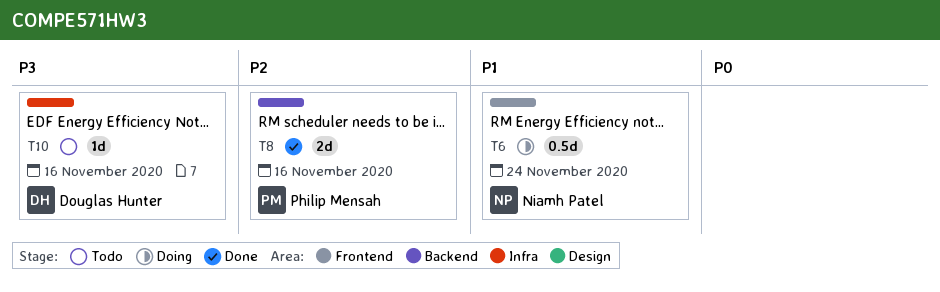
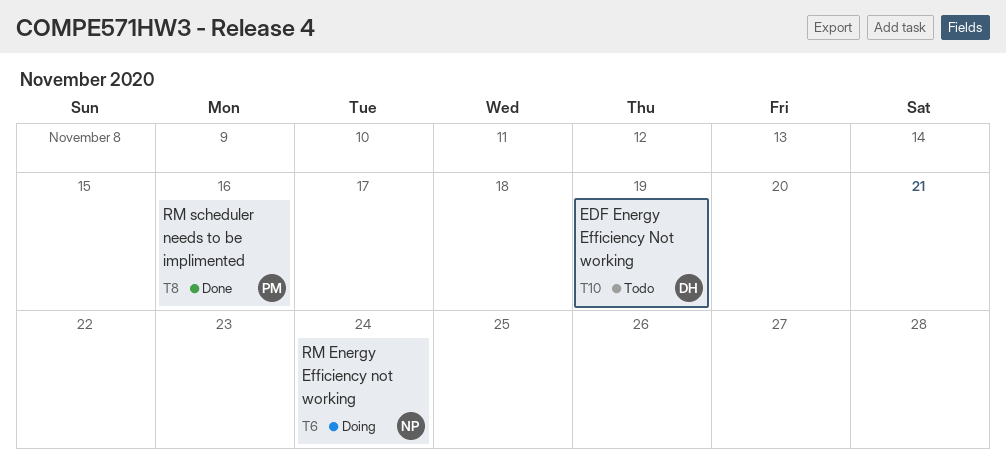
T10, due: Nov 16 -> Nov 19

